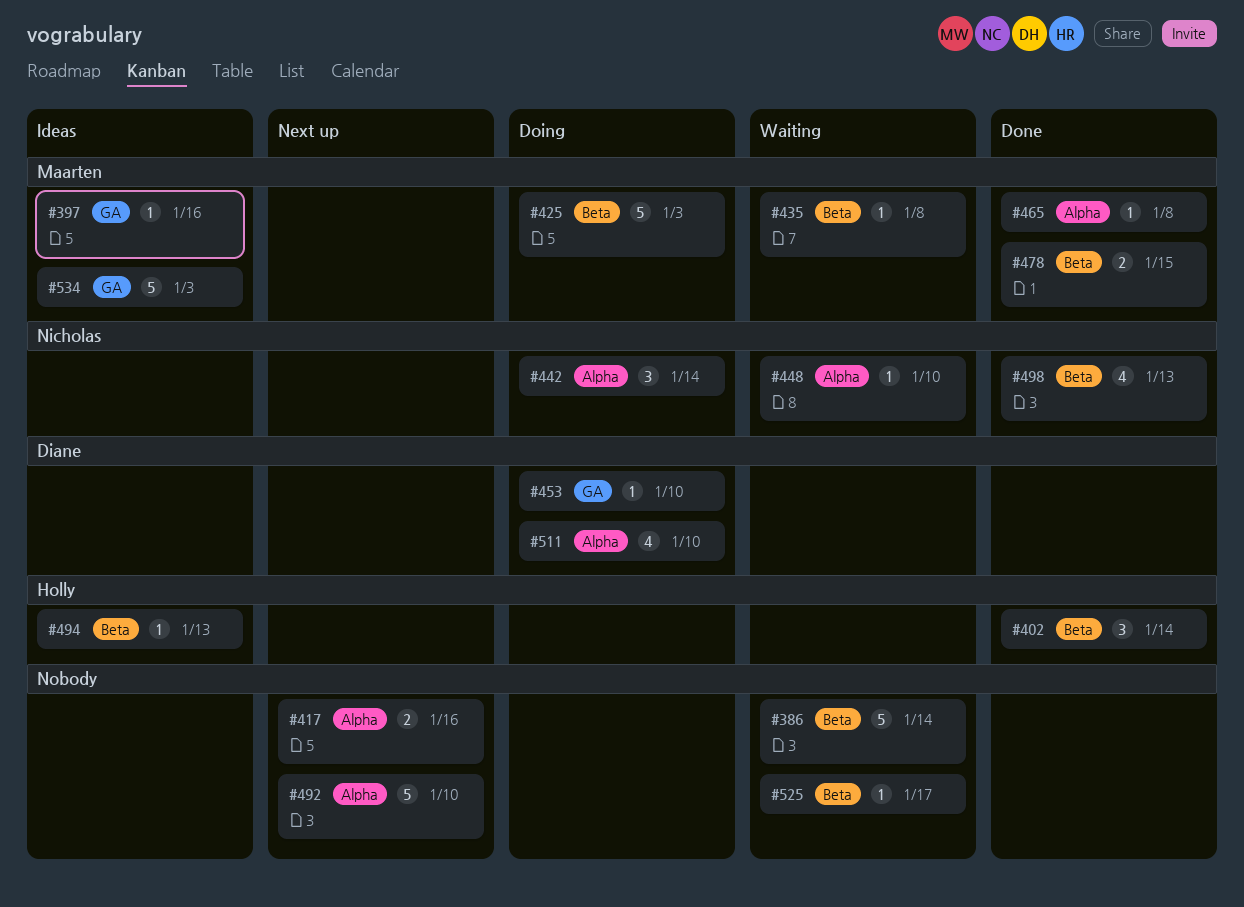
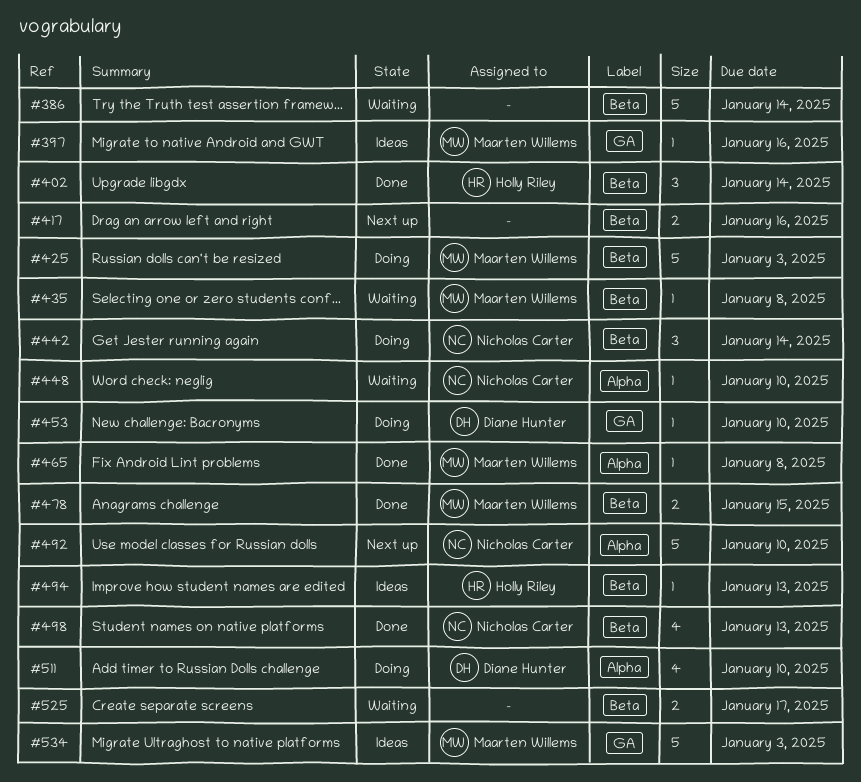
#417, label: Alpha -> Beta
#442, label: Alpha -> Beta
#492, owner: none -> Nicholas Carter
#525, estimate: 1 -> 2

